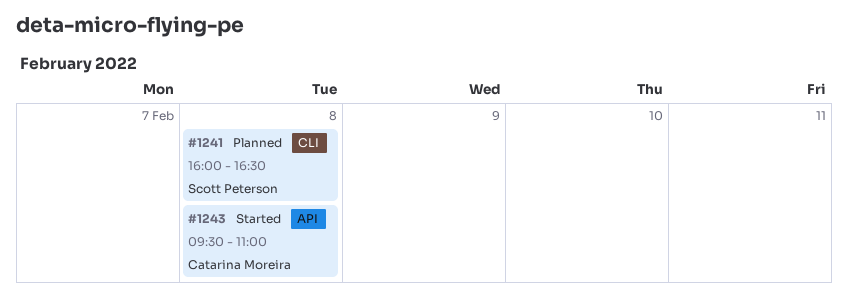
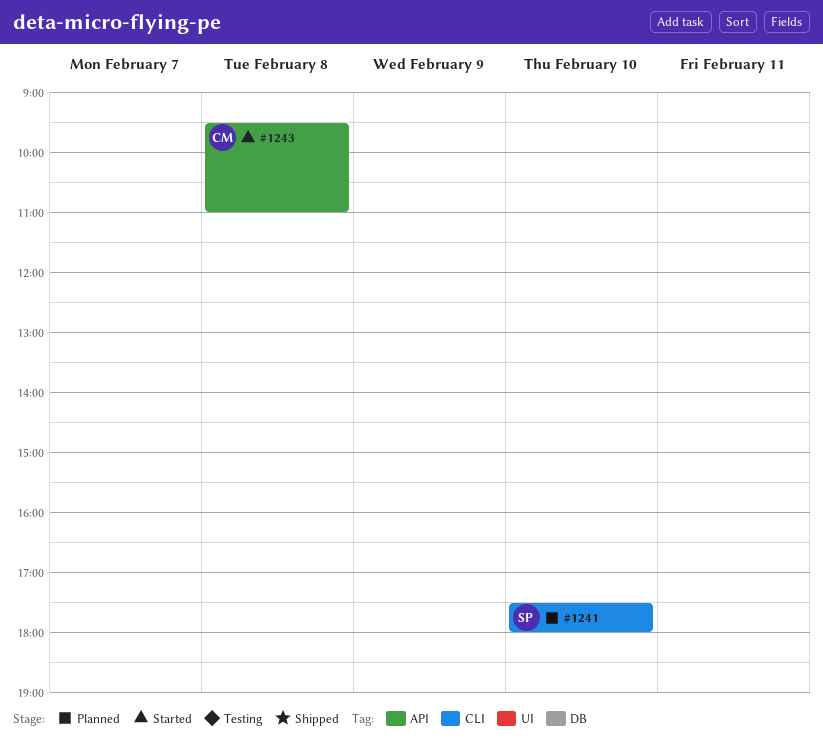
#1241, day: Feb 8 -> Feb 10
#1241, begins: 16:00 -> 17:30
#1241, ends: 16:30 -> 18:00

